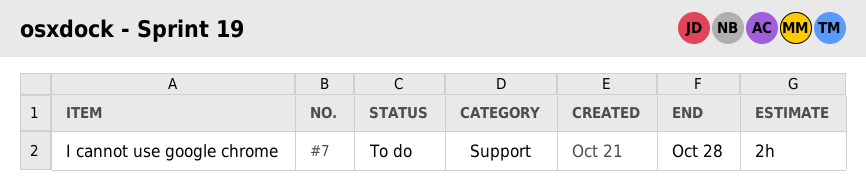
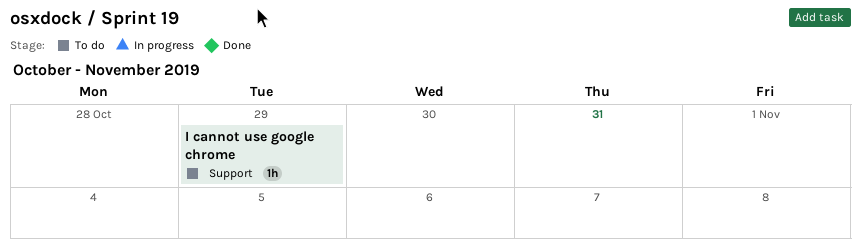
I cannot use google chrome, estimate: 2h -> 1h
I cannot use google chrome, due: Oct 28 -> Oct 29

